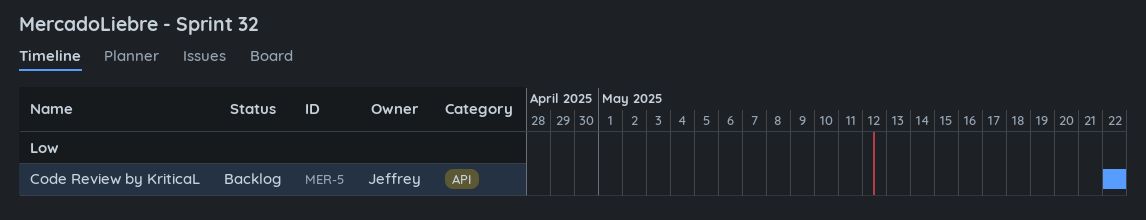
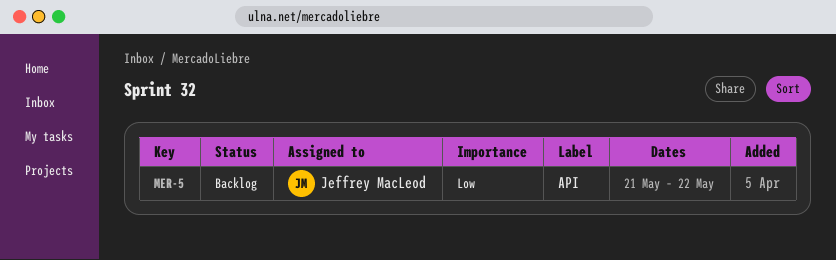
MER-5, start: May 22 -> May 21

